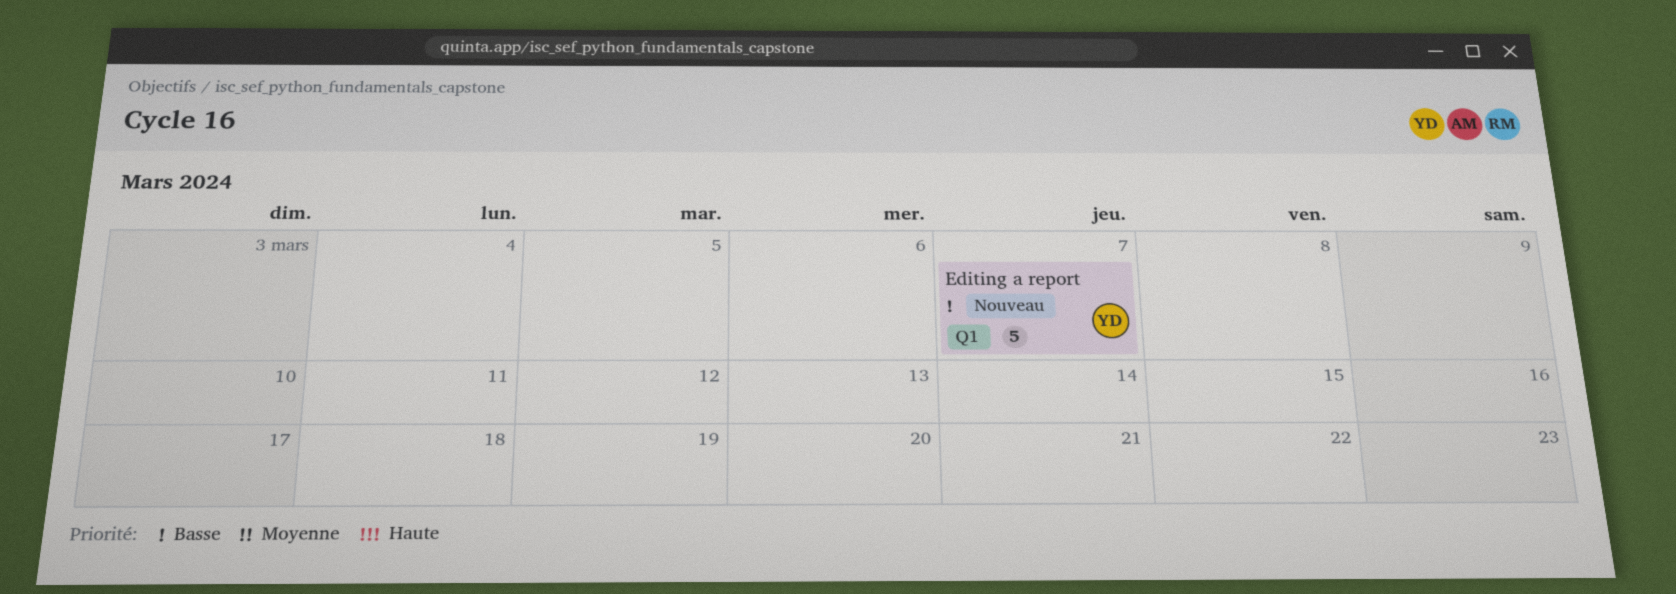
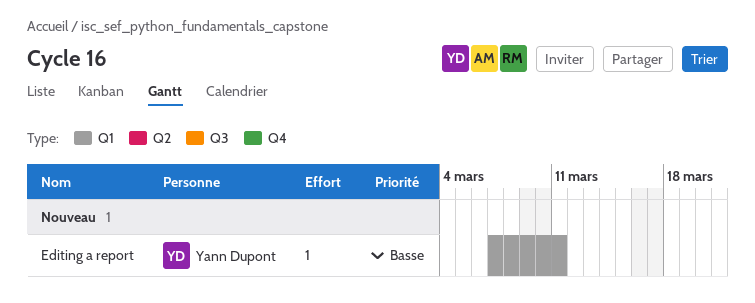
Editing a report, estimate: 5 -> 1
Editing a report, due: Mar 7 -> Mar 11

